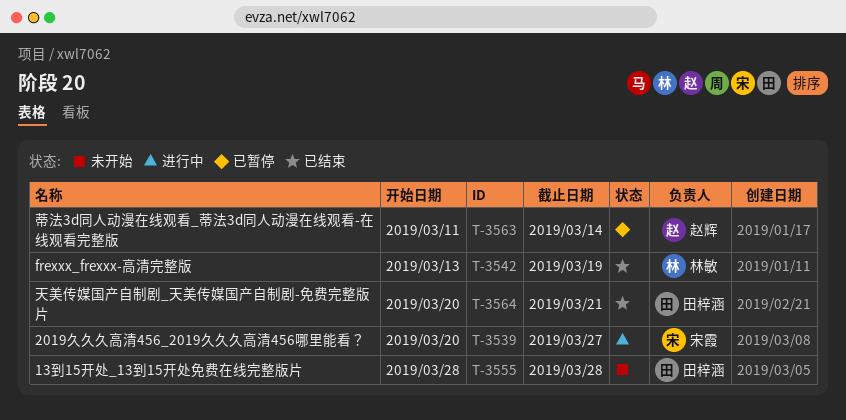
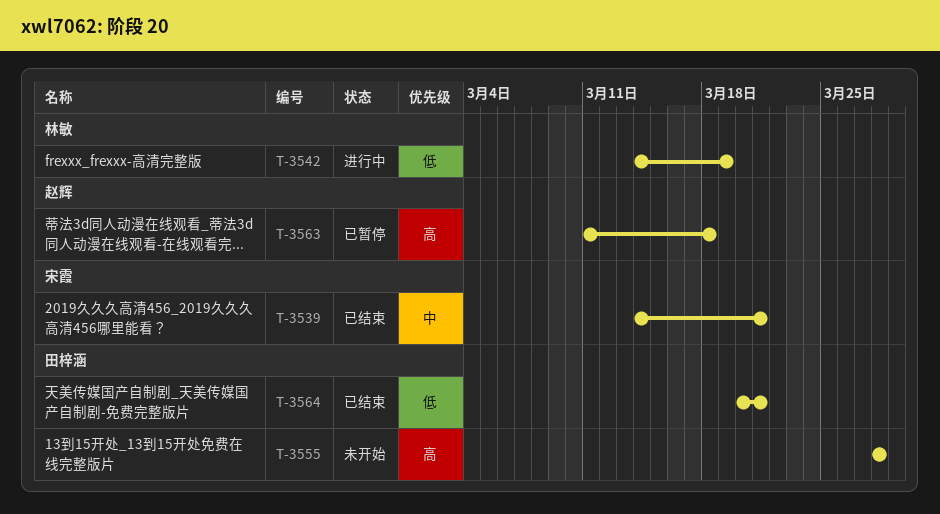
T-3539, status: 进行中 -> 已结束
T-3539, start: Mar 20 -> Mar 14
T-3539, due: Mar 27 -> Mar 21
T-3542, status: 已结束 -> 进行中
T-3542, start: Mar 13 -> Mar 14
T-3563, due: Mar 14 -> Mar 18

